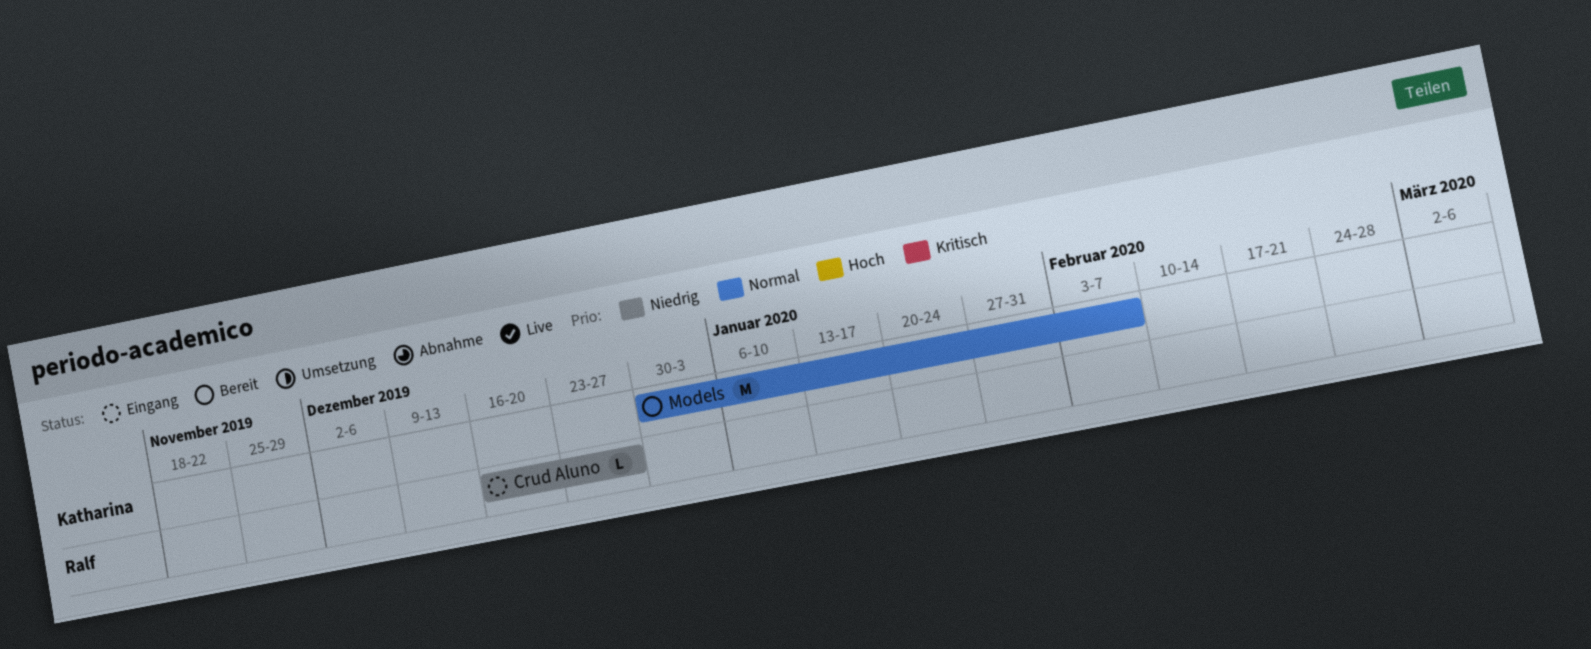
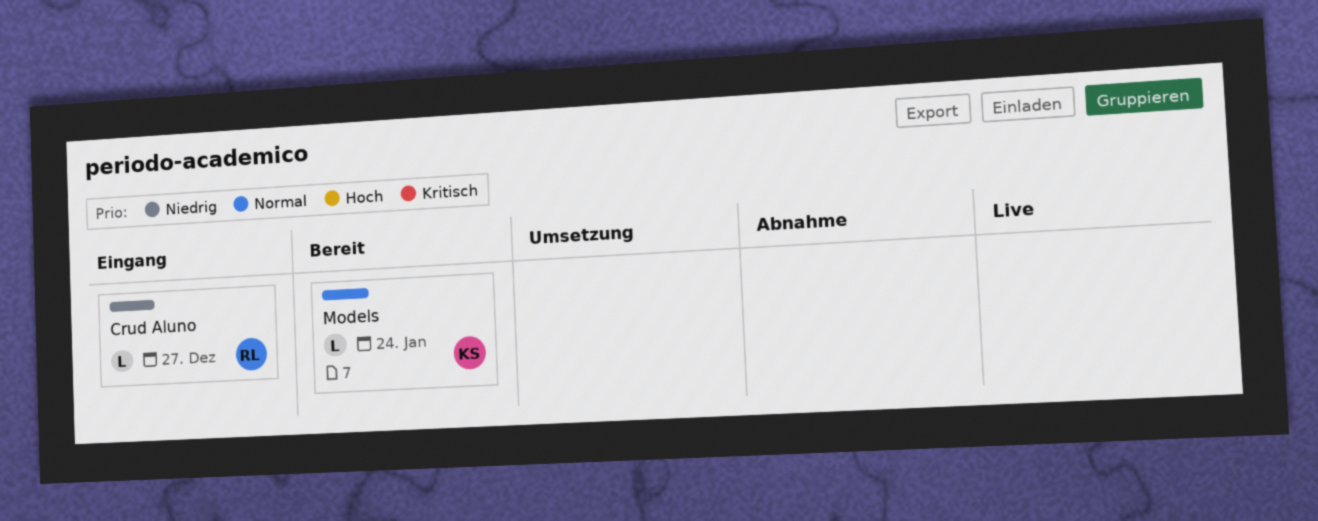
Models, estimate: M -> L
Models, due: Feb 7 -> Jan 24

